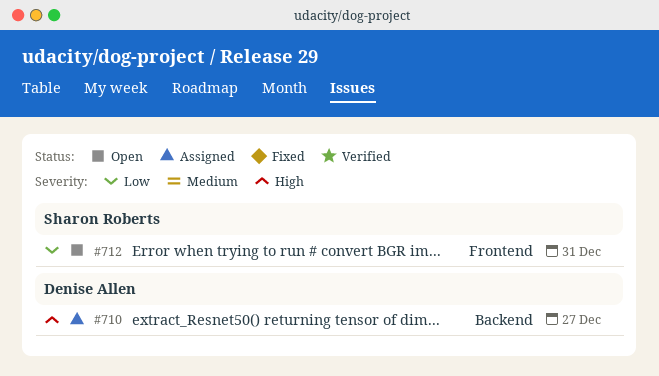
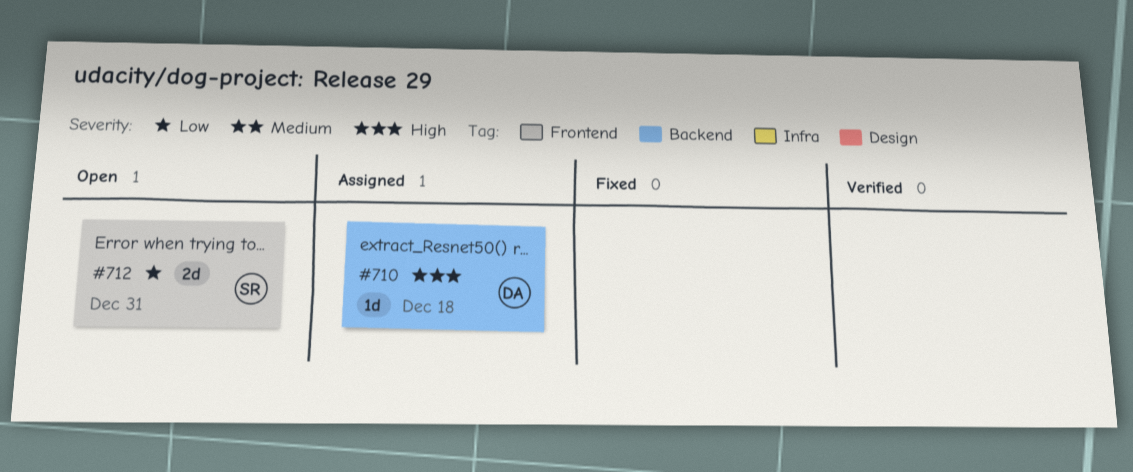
#710, due: Dec 27 -> Dec 18

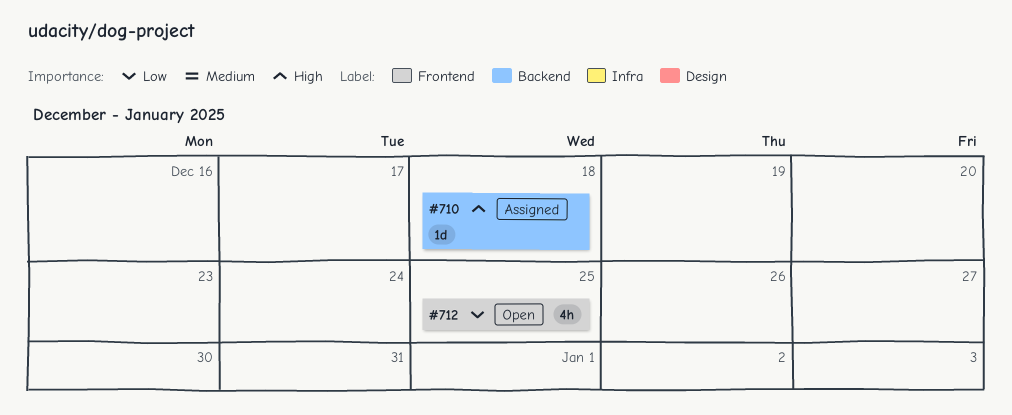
#712, estimate: 2d -> 4h
#712, due: Dec 31 -> Dec 25

